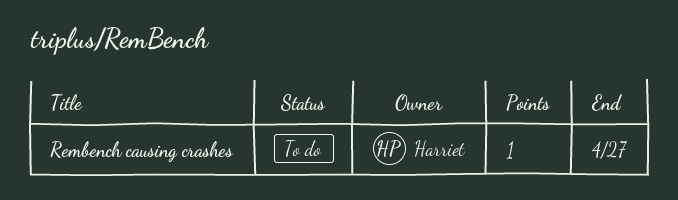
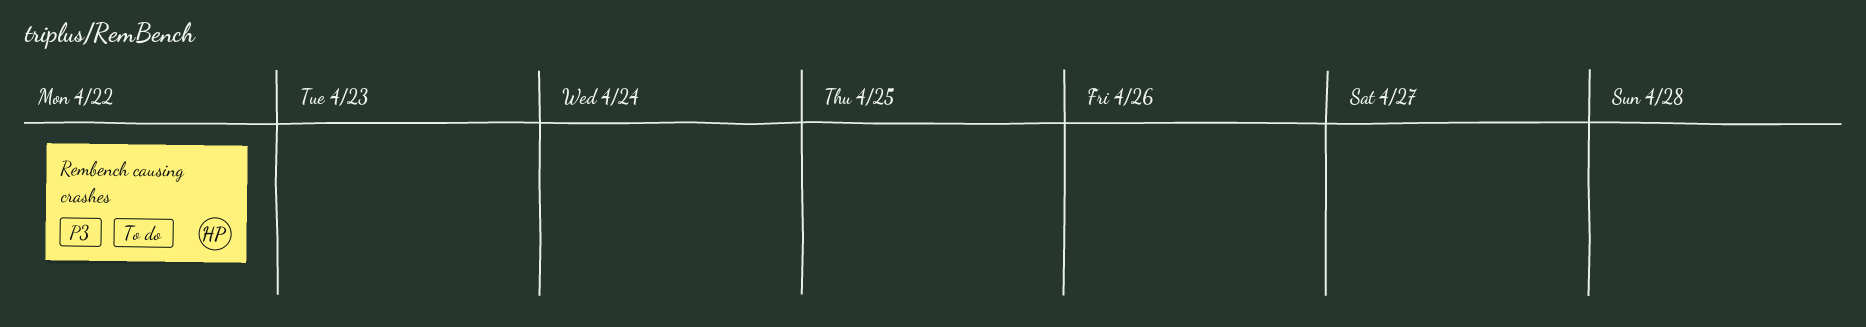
Rembench causing crashes, due: Apr 27 -> Apr 22

